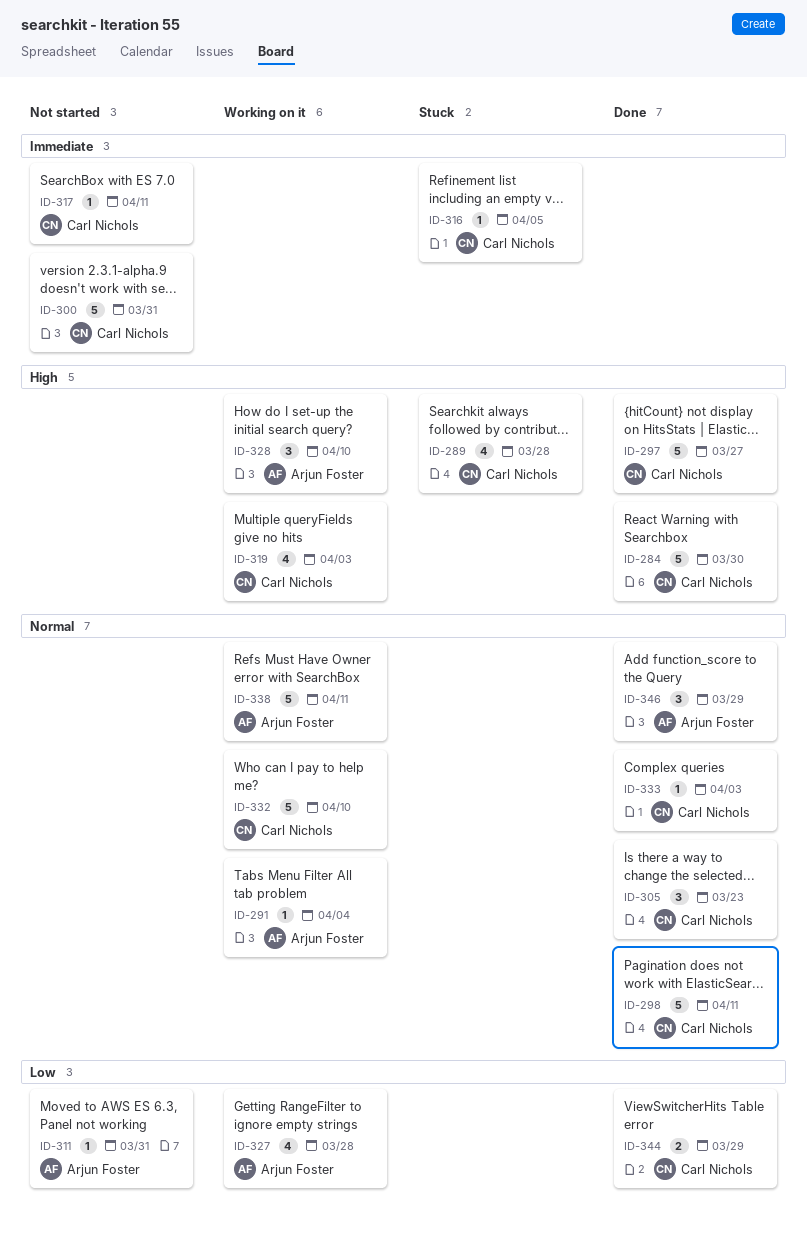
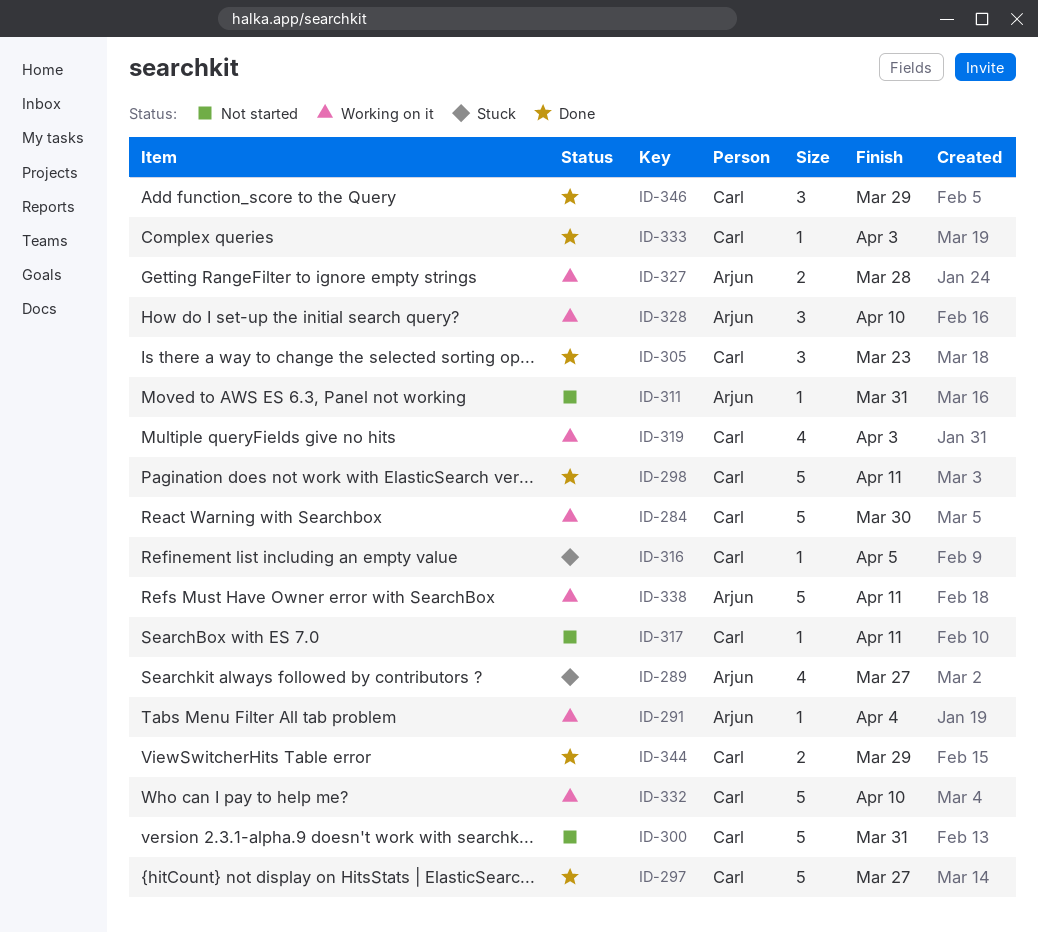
ID-284, status: Done -> Working on it
ID-289, owner: Carl Nichols -> Arjun Foster
ID-289, due: Mar 28 -> Mar 27
ID-327, estimate: 4 -> 2
ID-346, owner: Arjun Foster -> Carl Nichols

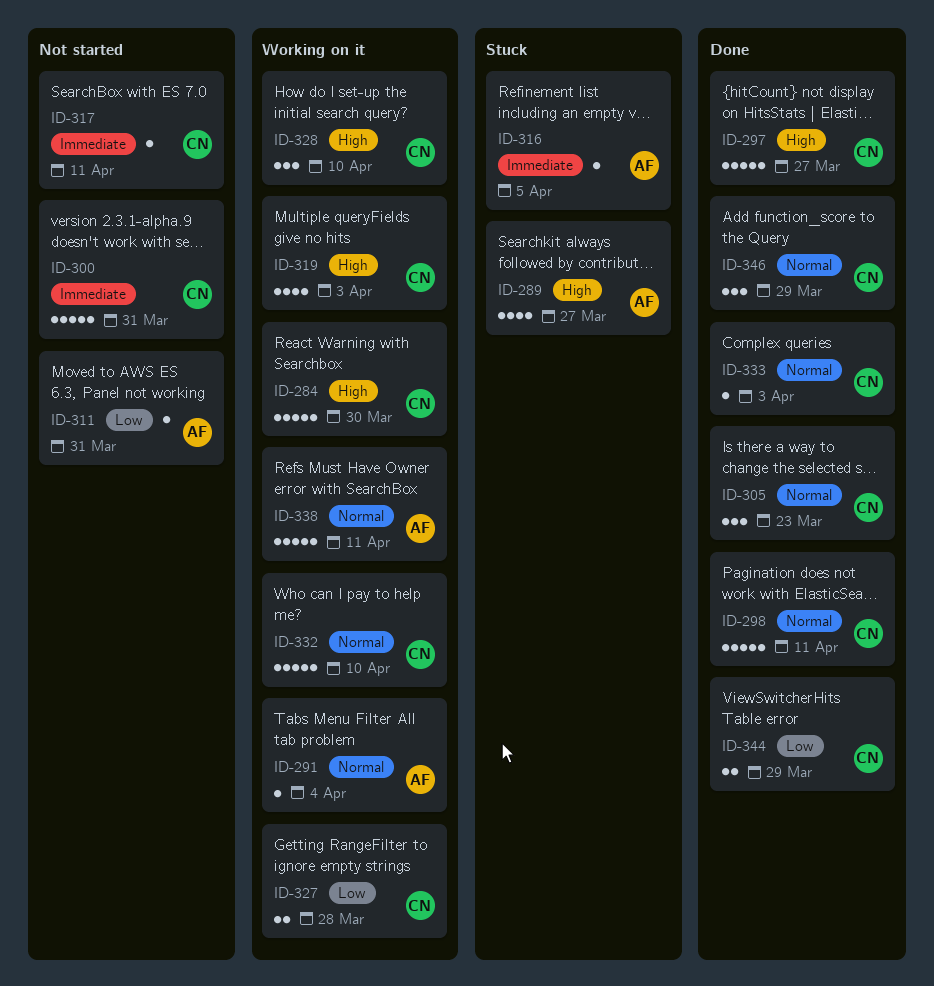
ID-316, owner: Carl -> Arjun
ID-327, owner: Arjun -> Carl
ID-328, owner: Arjun -> Carl

